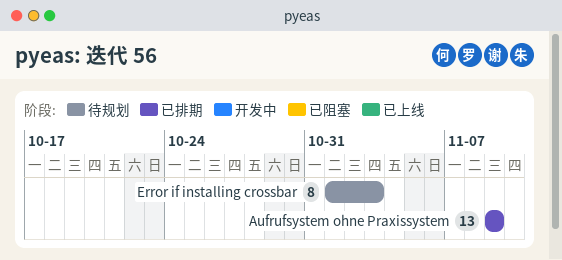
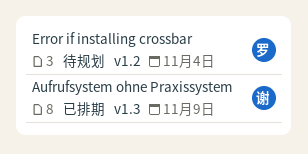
Error if installing crossbar, due: Nov 3 -> Nov 4

